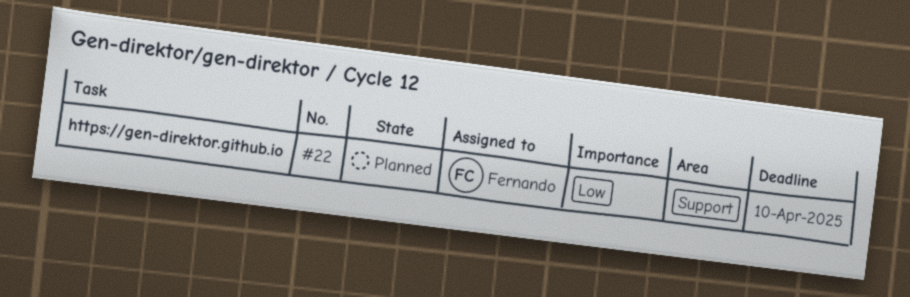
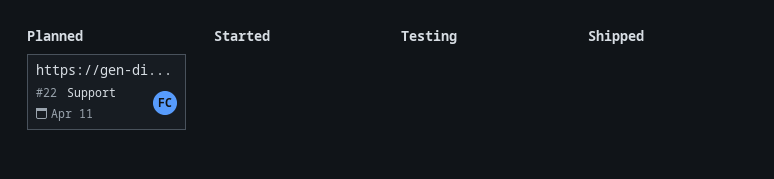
#22, due: Apr 10 -> Apr 11

